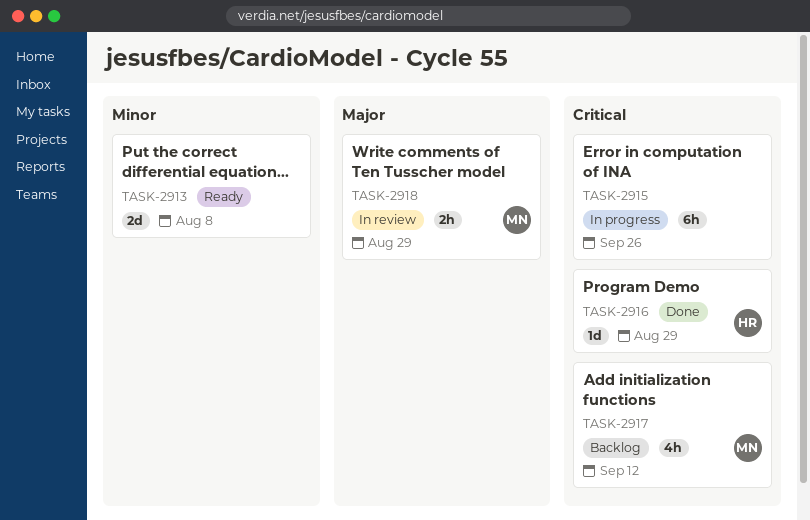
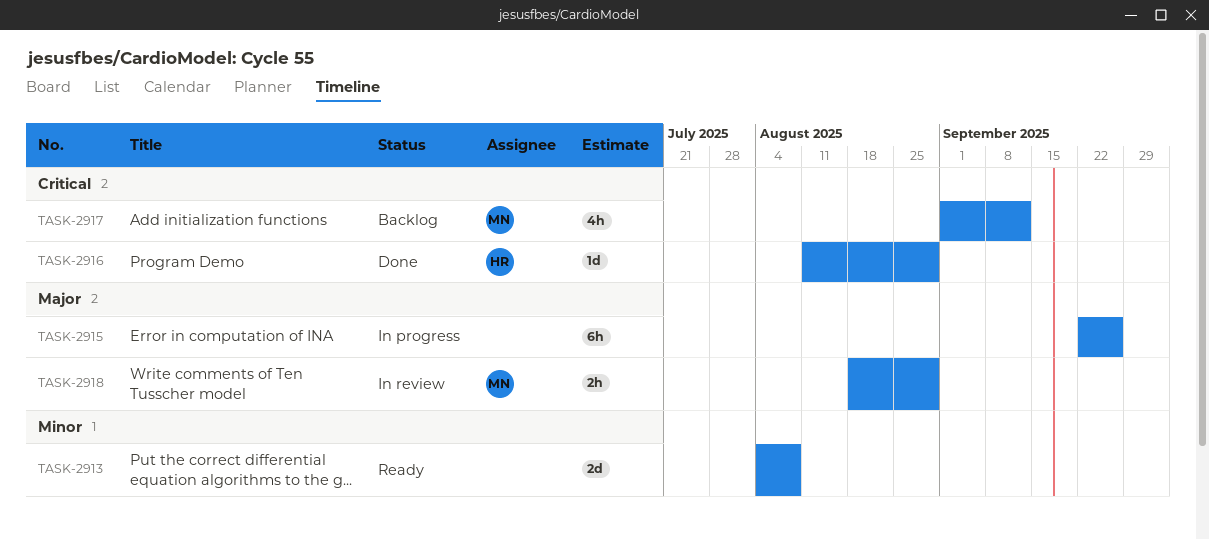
TASK-2915, priority: Critical -> Major

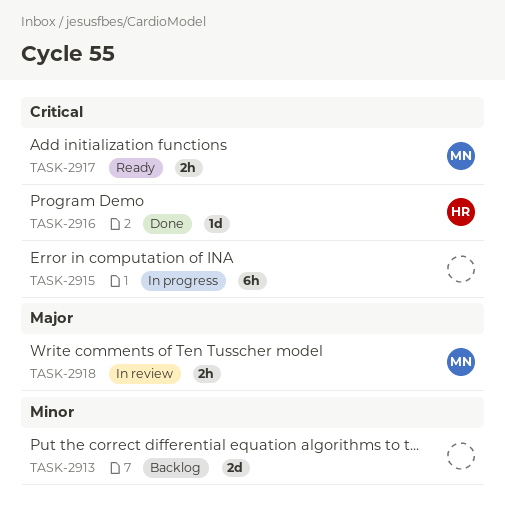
TASK-2913, status: Ready -> Backlog
TASK-2915, priority: Major -> Critical
TASK-2917, status: Backlog -> Ready
TASK-2917, estimate: 4h -> 2h

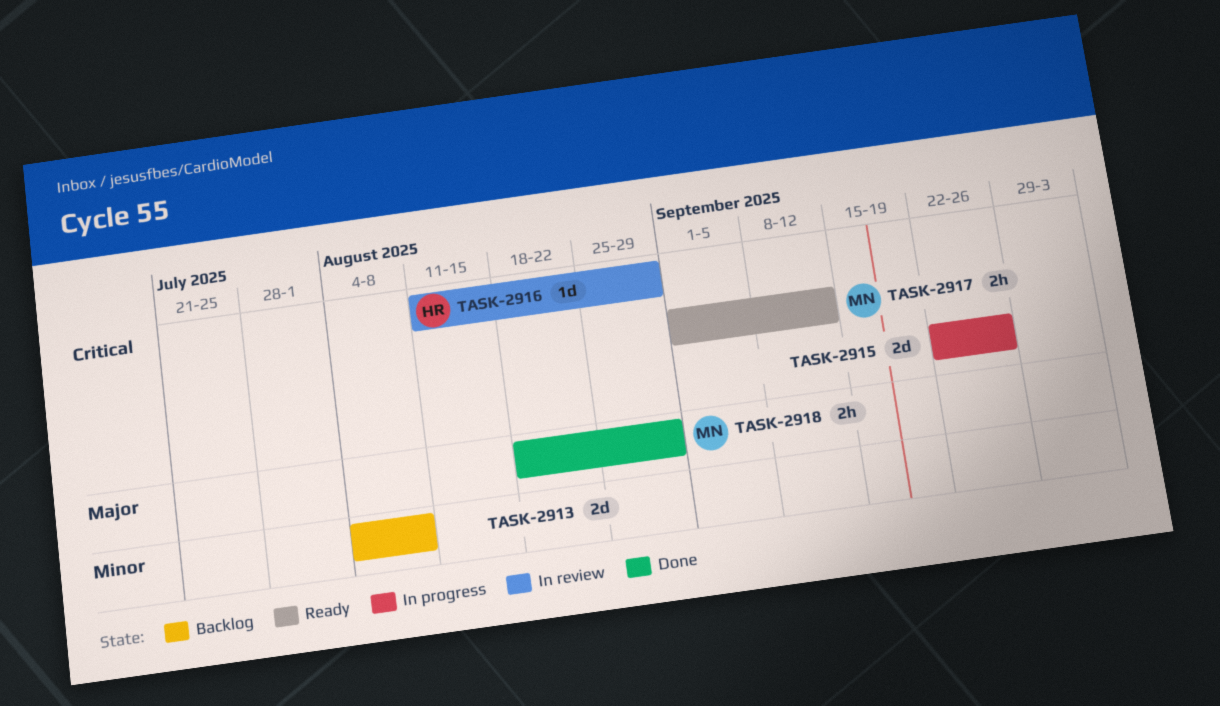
TASK-2915, estimate: 6h -> 2d
TASK-2916, status: Done -> In review
TASK-2918, status: In review -> Done

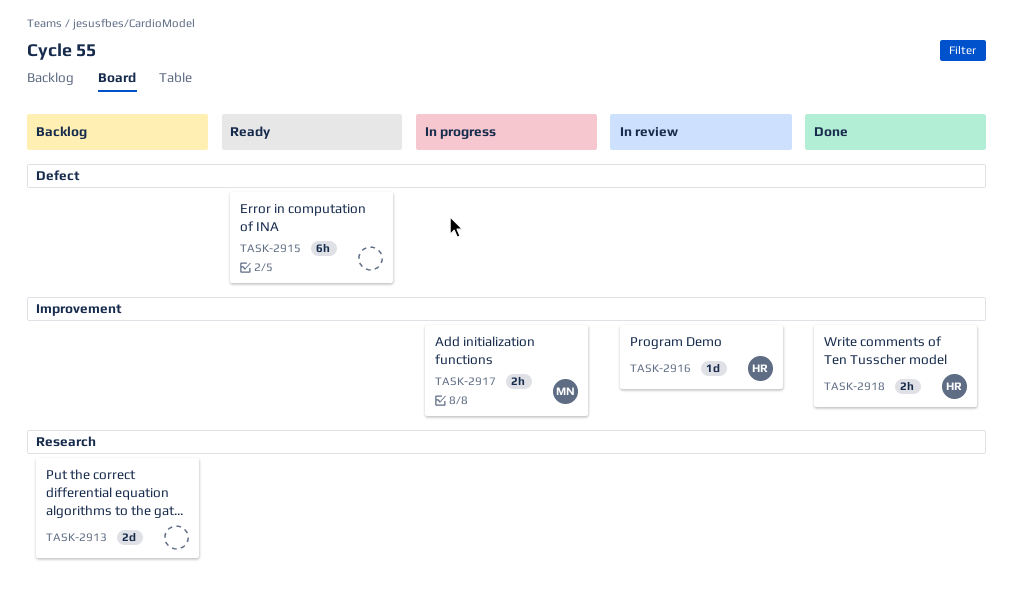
TASK-2915, status: In progress -> Ready
TASK-2915, estimate: 2d -> 6h
TASK-2917, status: Ready -> In progress
TASK-2918, owner: MN -> HR

